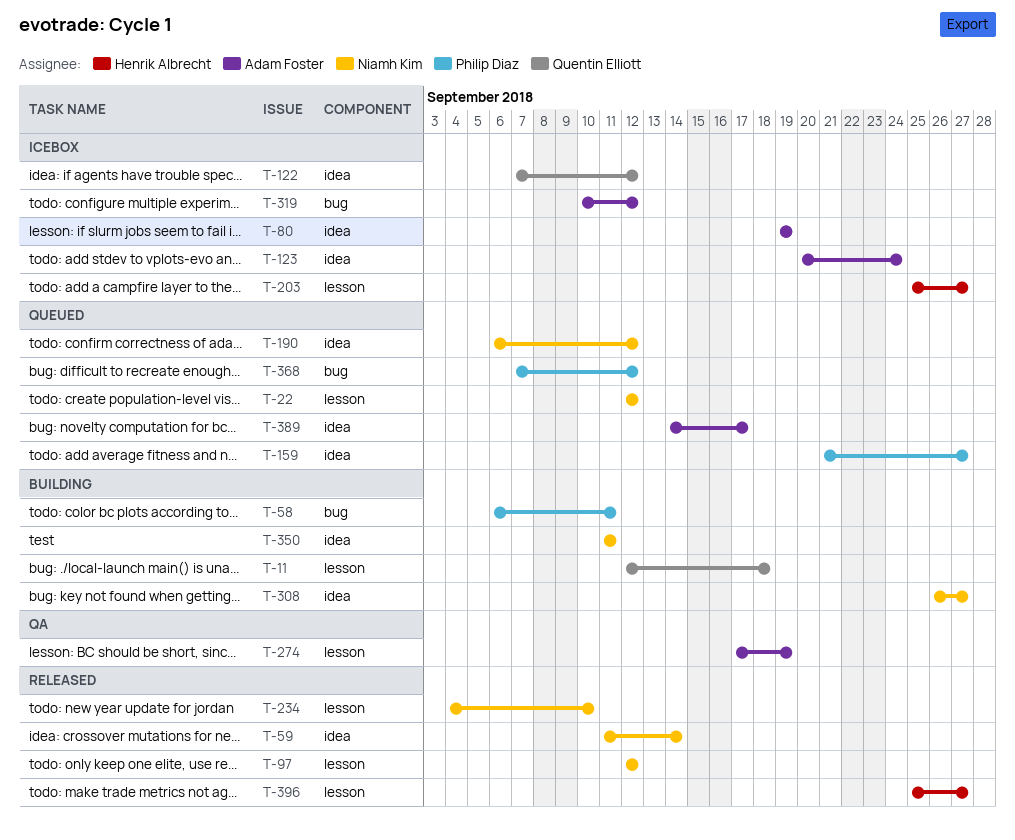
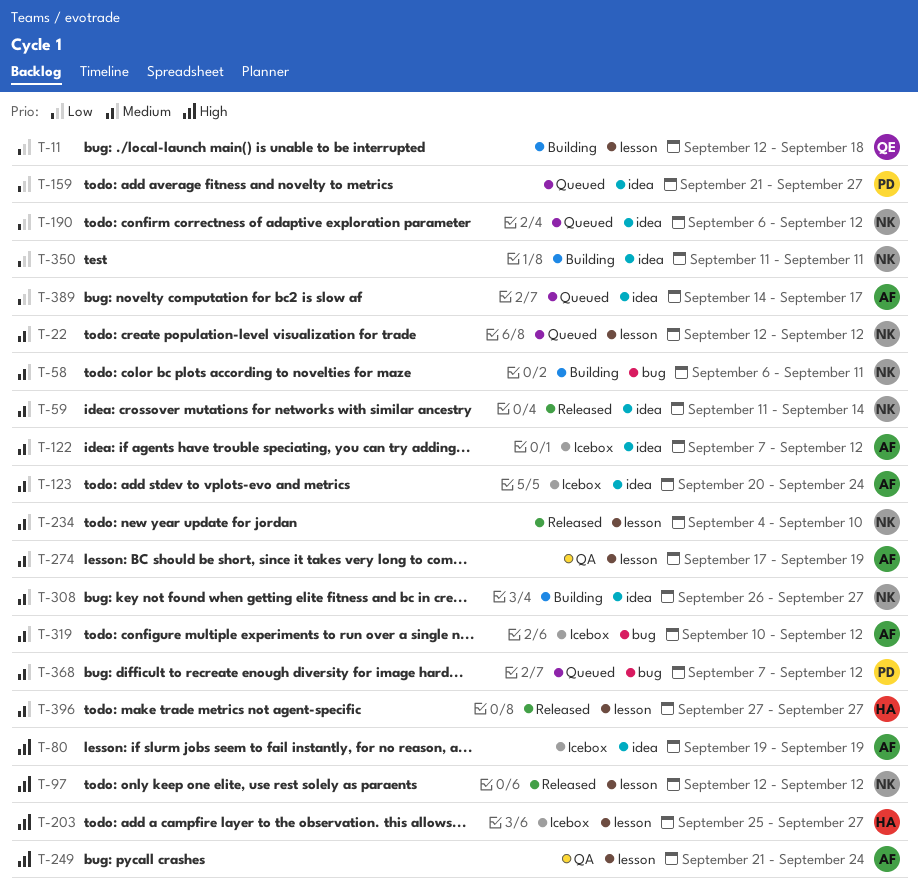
T-58, owner: Philip Diaz -> Niamh Kim
T-122, owner: Quentin Elliott -> Adam Foster
T-249: none -> present
T-396, start: Sep 25 -> Sep 27

